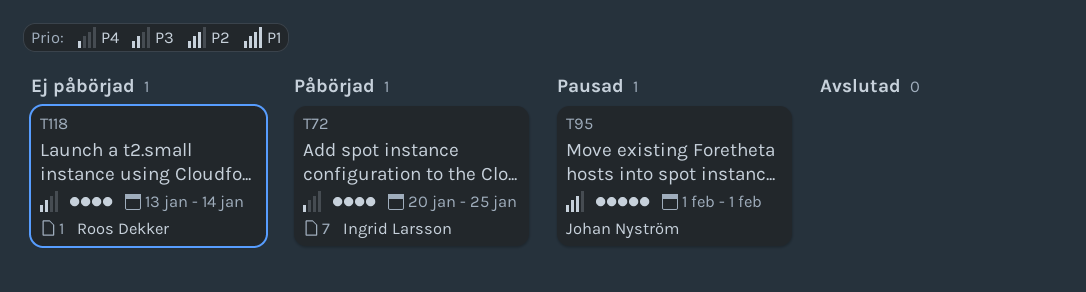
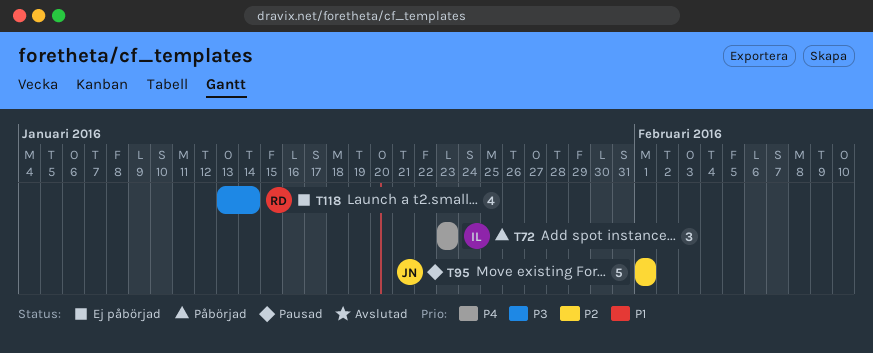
T72, estimate: 4 -> 3
T72, start: Jan 20 -> Jan 23
T72, due: Jan 25 -> Jan 23

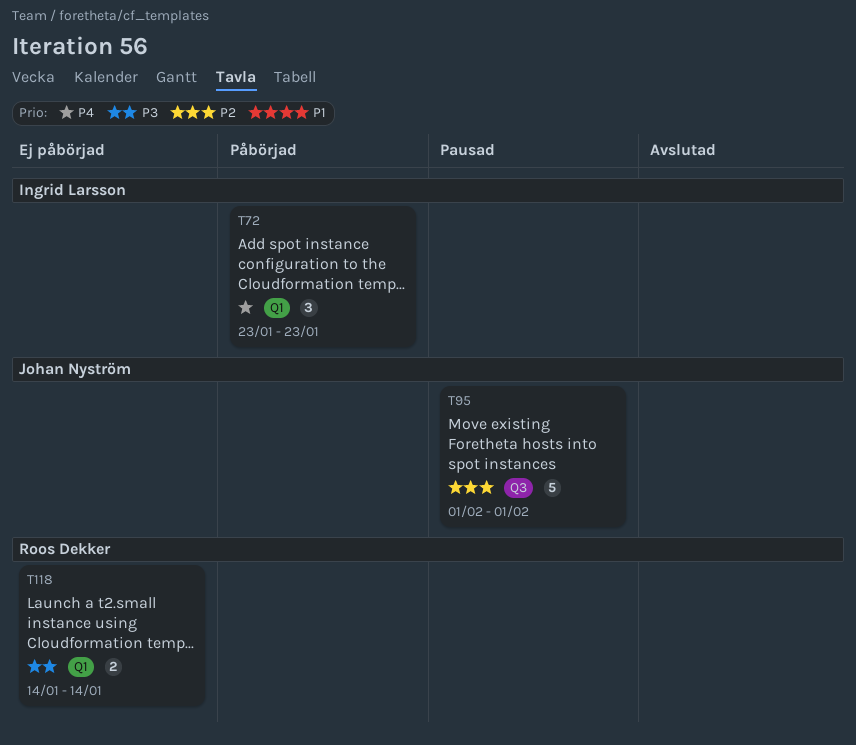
T118, estimate: 4 -> 2
T118, start: Jan 13 -> Jan 14

